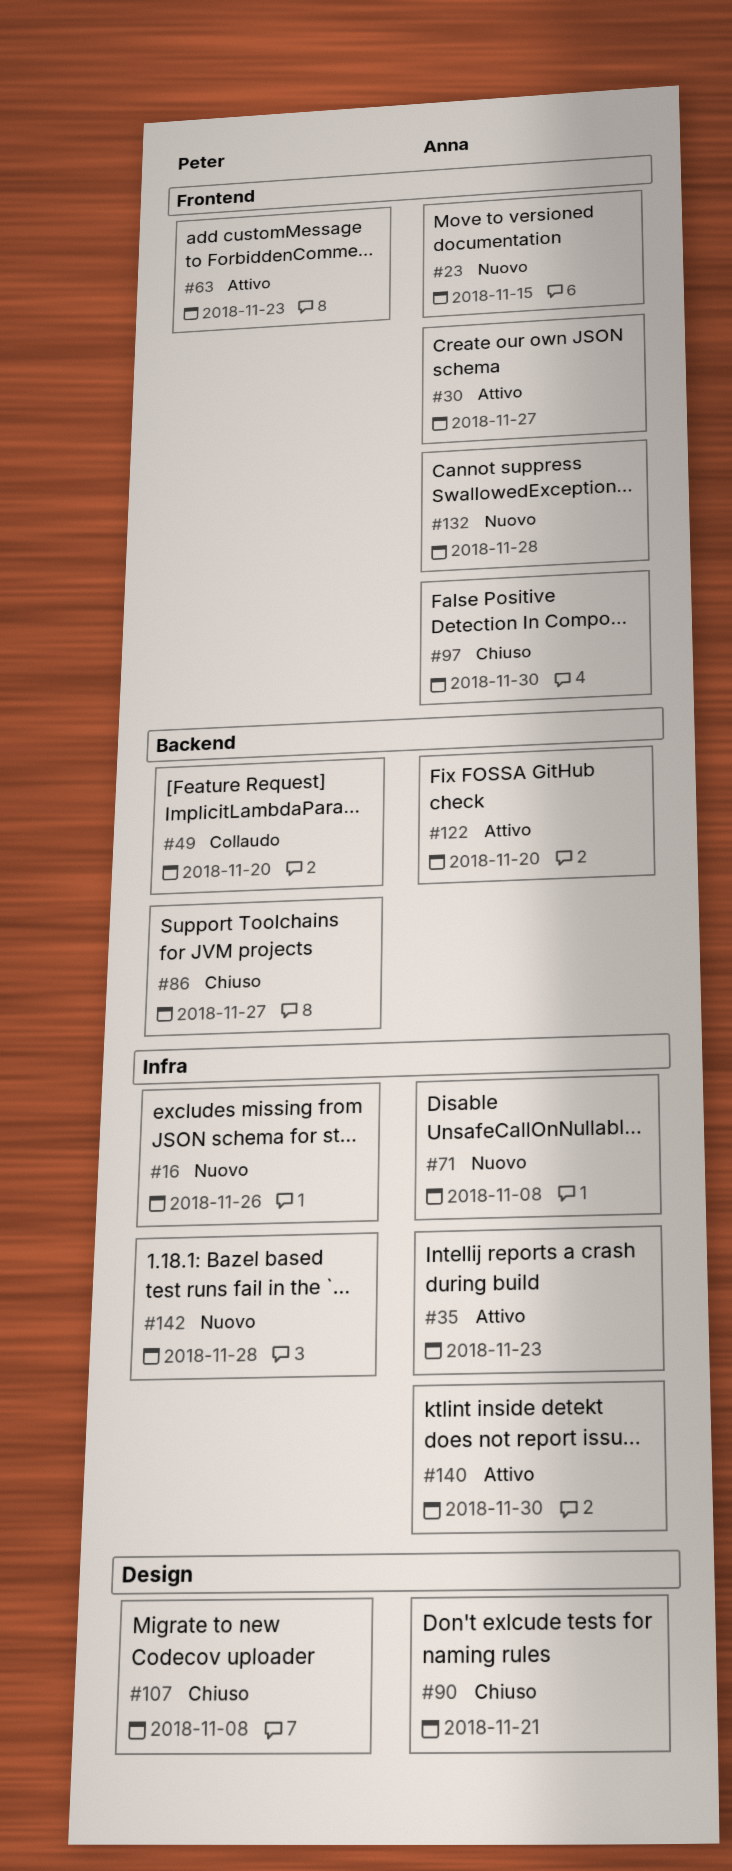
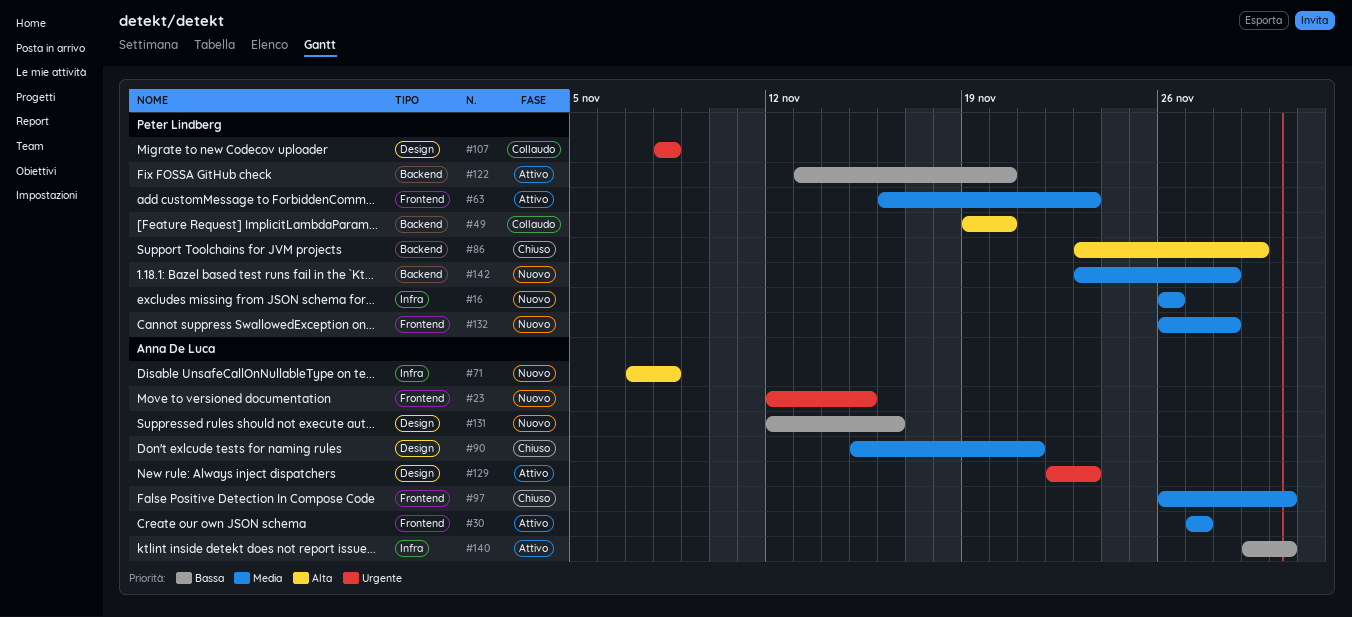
#35: present -> none
#86, due: Nov 27 -> Nov 29
#107, status: Chiuso -> Collaudo
#122, owner: Anna De Luca -> Peter Lindberg
#129: none -> present
#131: none -> present
#132, owner: Anna De Luca -> Peter Lindberg
#142, label: Infra -> Backend

